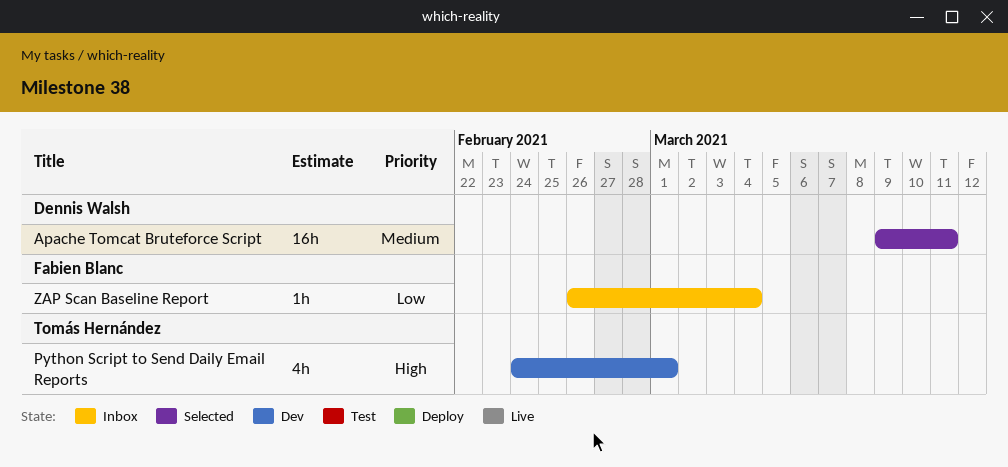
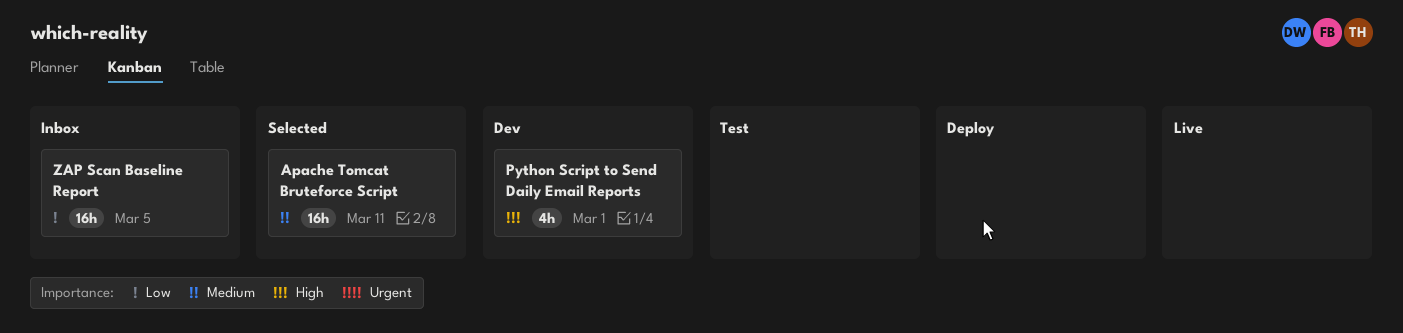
ZAP Scan Baseline Report, estimate: 1h -> 16h
ZAP Scan Baseline Report, due: Mar 4 -> Mar 5

